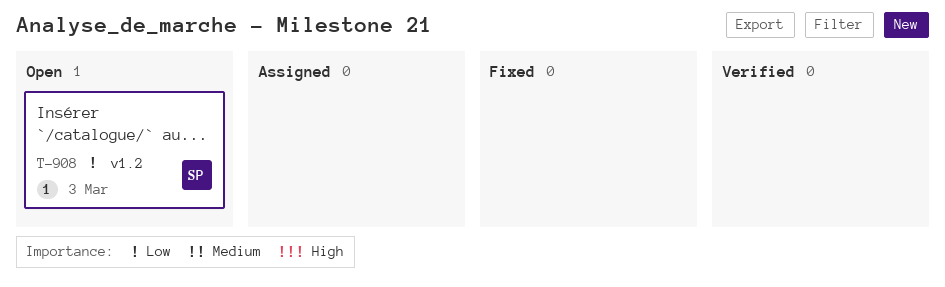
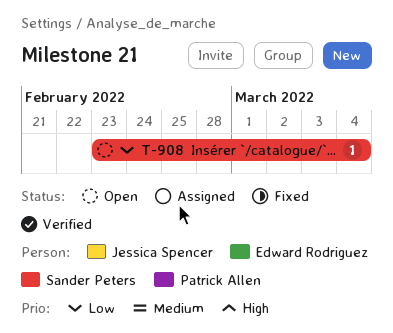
T-908, due: Mar 3 -> Mar 4

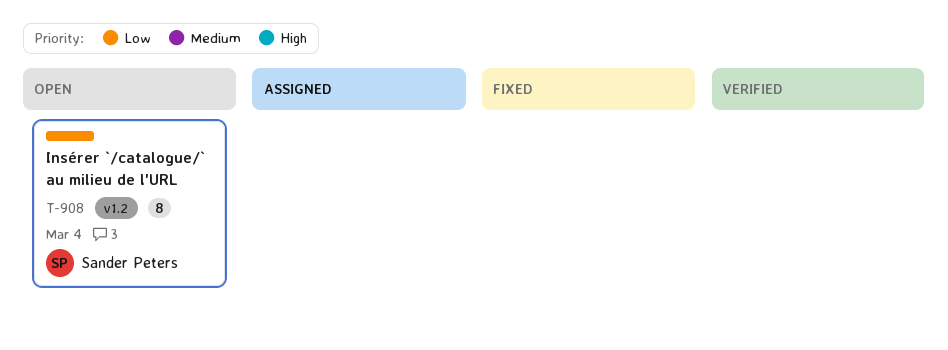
T-908, estimate: 1 -> 8

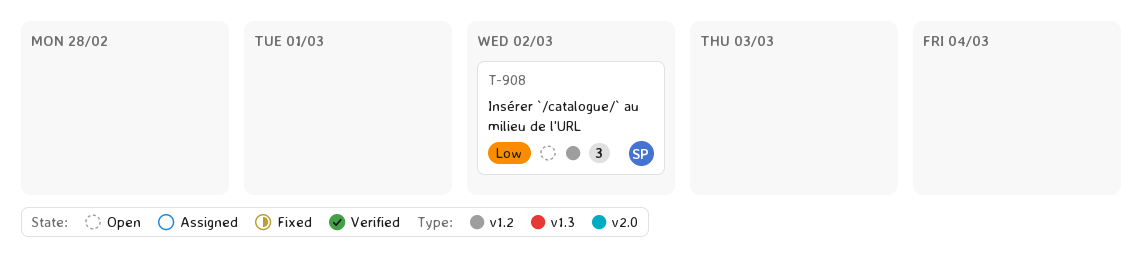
T-908, estimate: 8 -> 3
T-908, due: Mar 4 -> Mar 2

